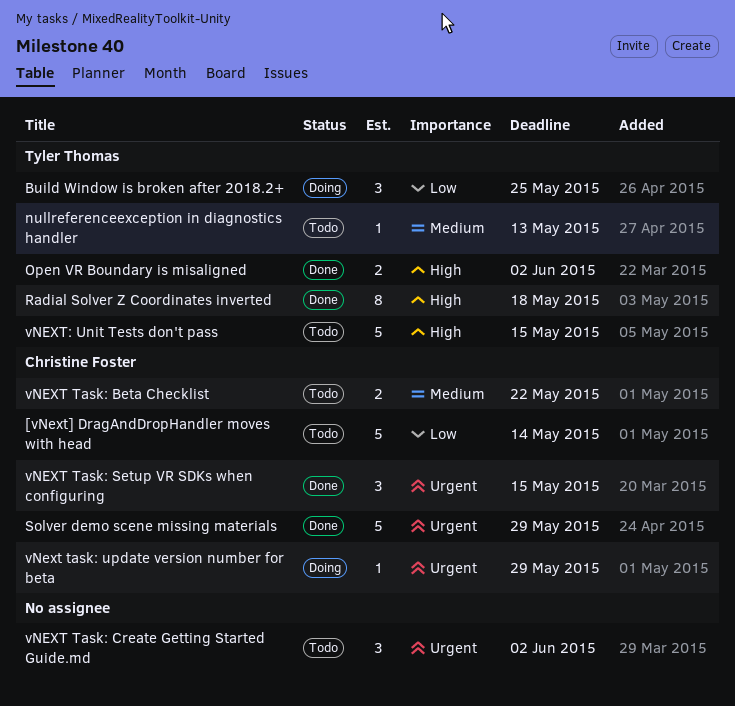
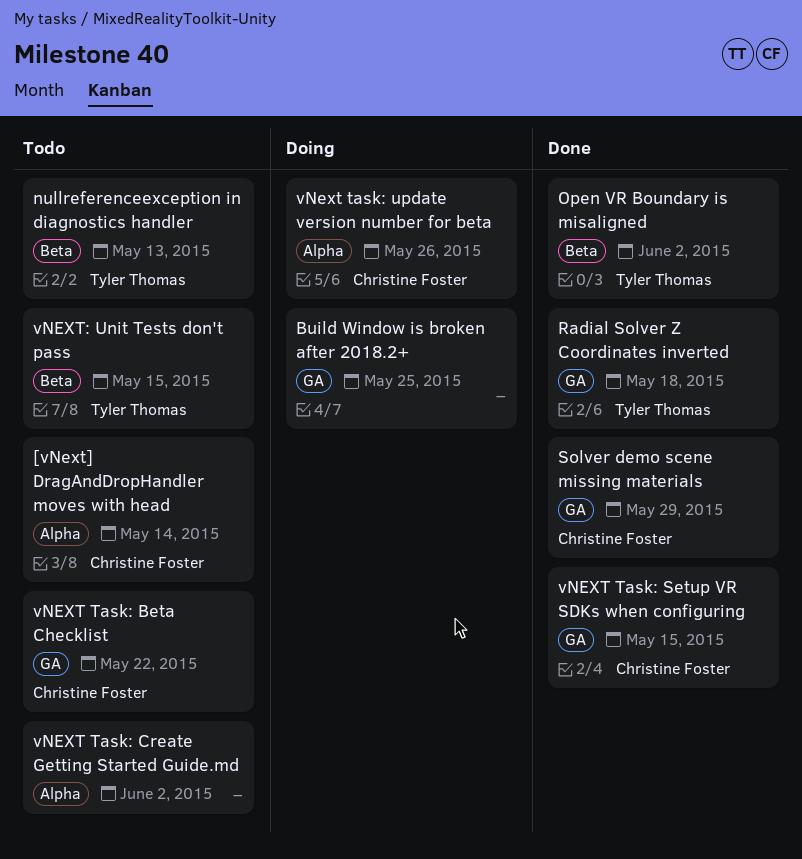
Build Window is broken after 2018.2+, owner: Tyler Thomas -> none
vNext task: update version number for beta, due: May 29 -> May 26

